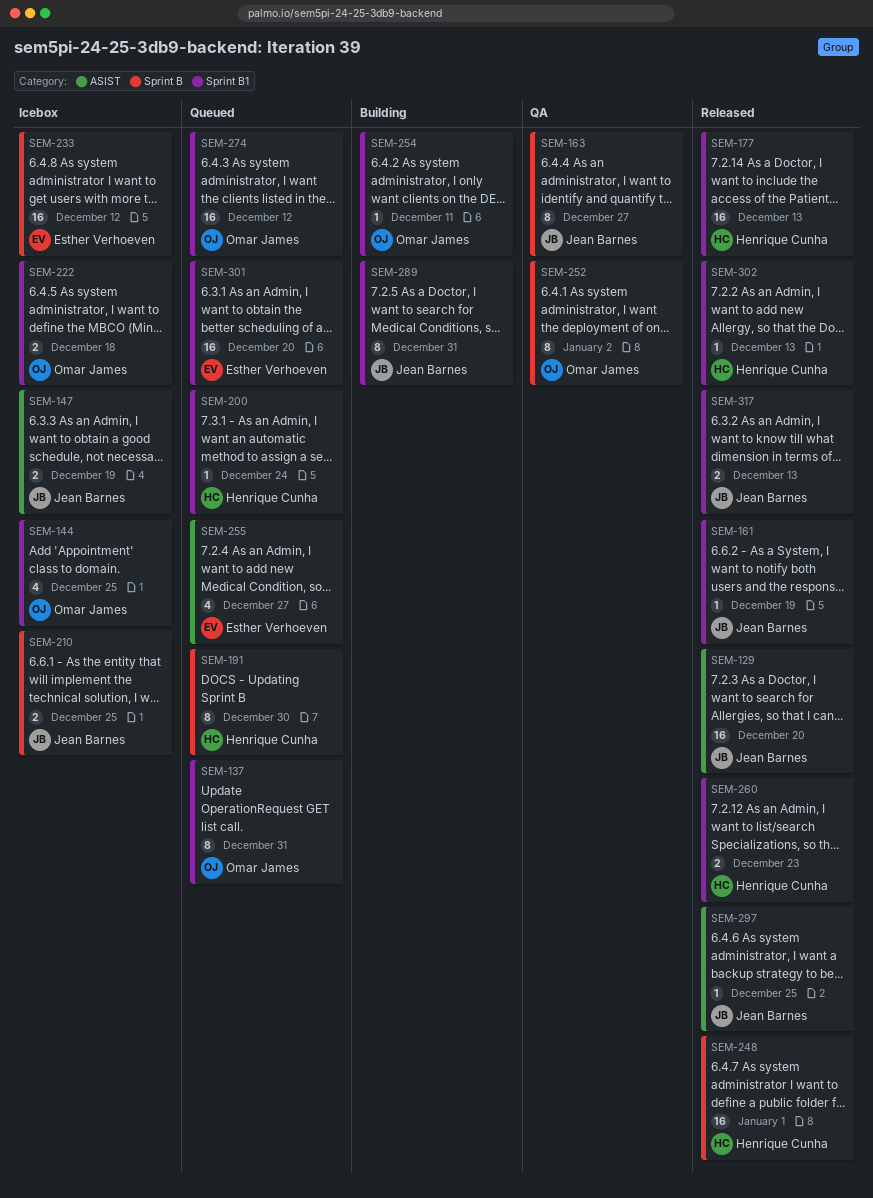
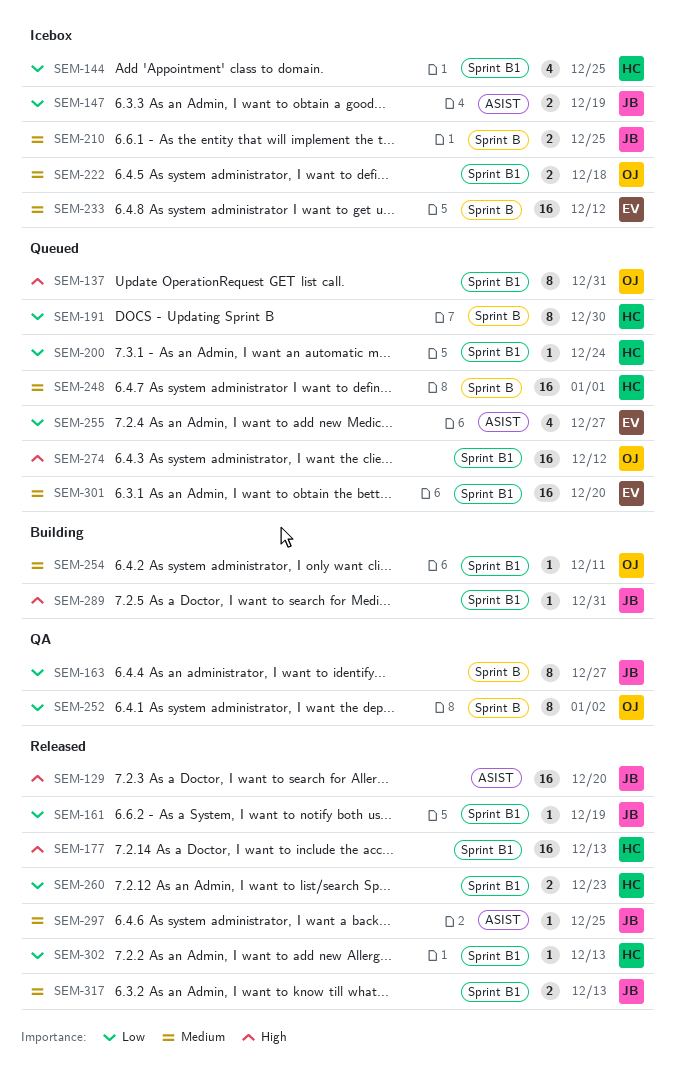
SEM-144, owner: Omar James -> Henrique Cunha
SEM-248, status: Released -> Queued
SEM-289, estimate: 8 -> 1

